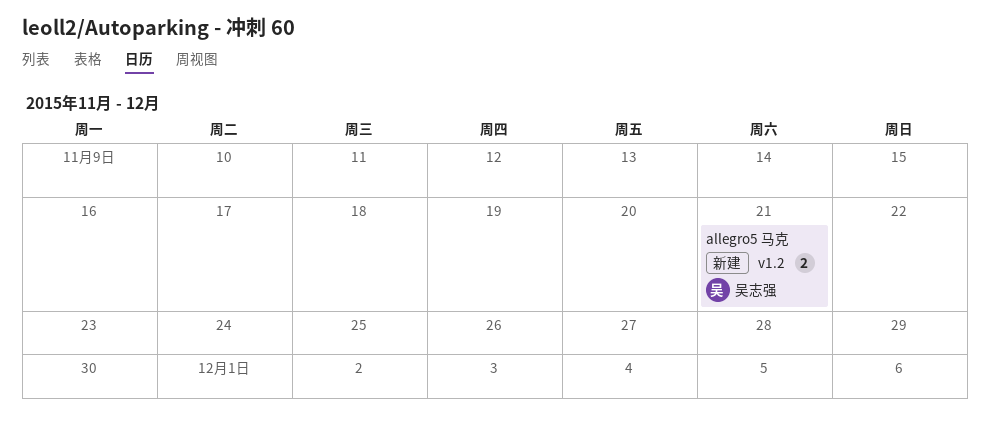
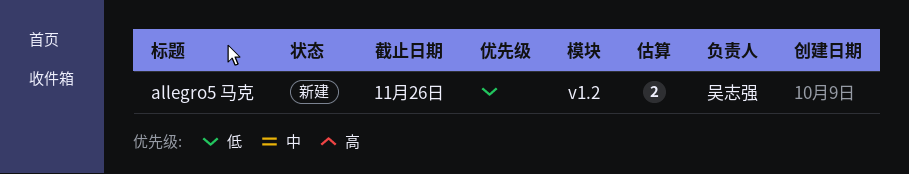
allegro5 马克, due: Nov 21 -> Nov 26

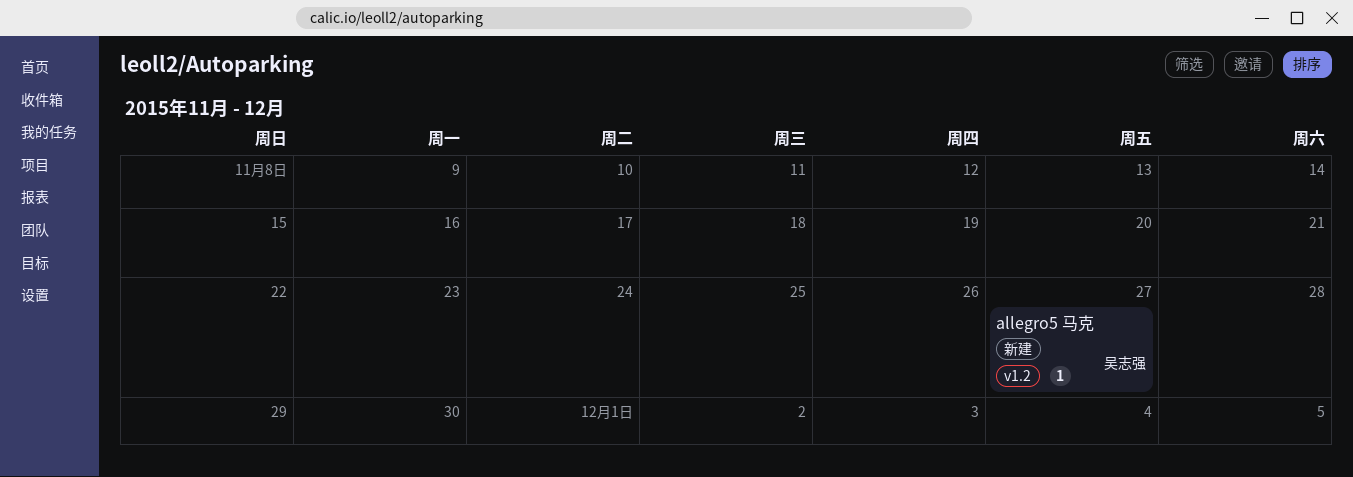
allegro5 马克, estimate: 2 -> 1
allegro5 马克, due: Nov 26 -> Nov 27

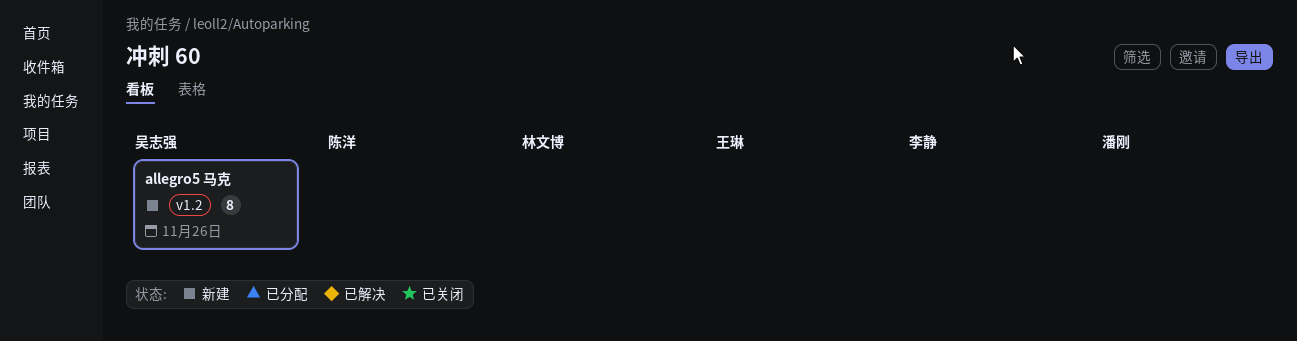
allegro5 马克, estimate: 1 -> 8
allegro5 马克, due: Nov 27 -> Nov 26

